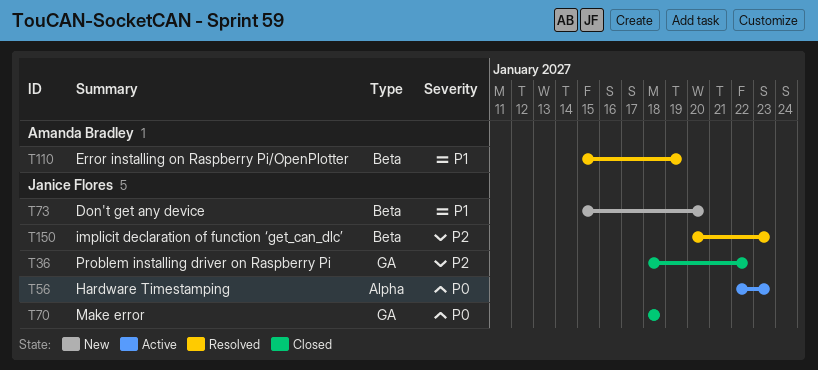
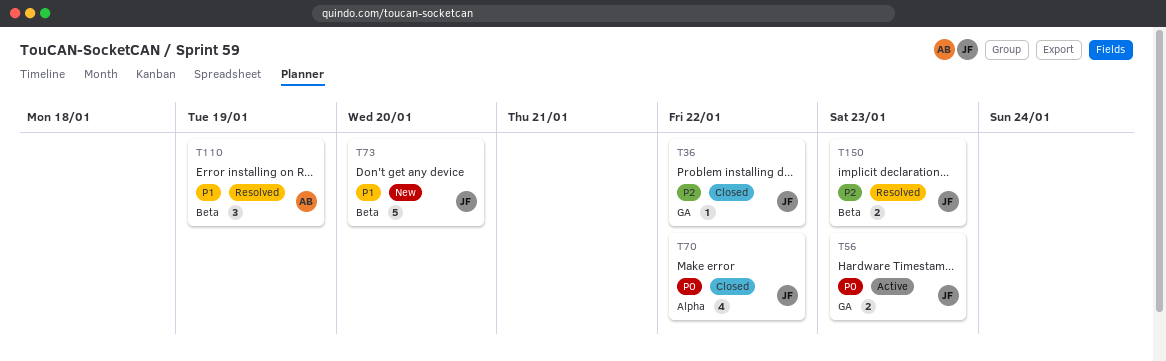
T56, label: Alpha -> GA
T70, label: GA -> Alpha
T70, due: Jan 18 -> Jan 22

